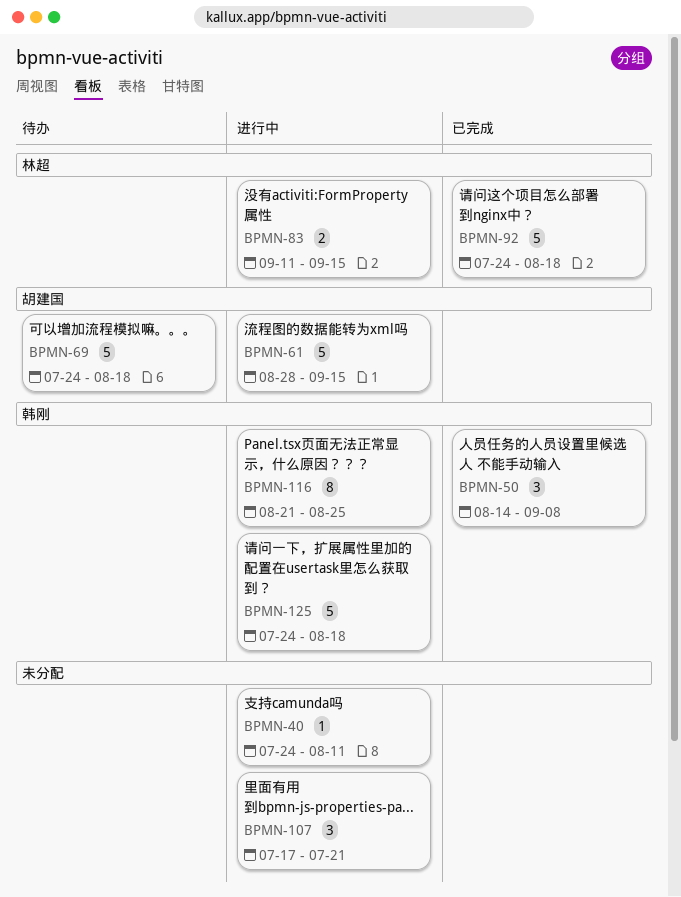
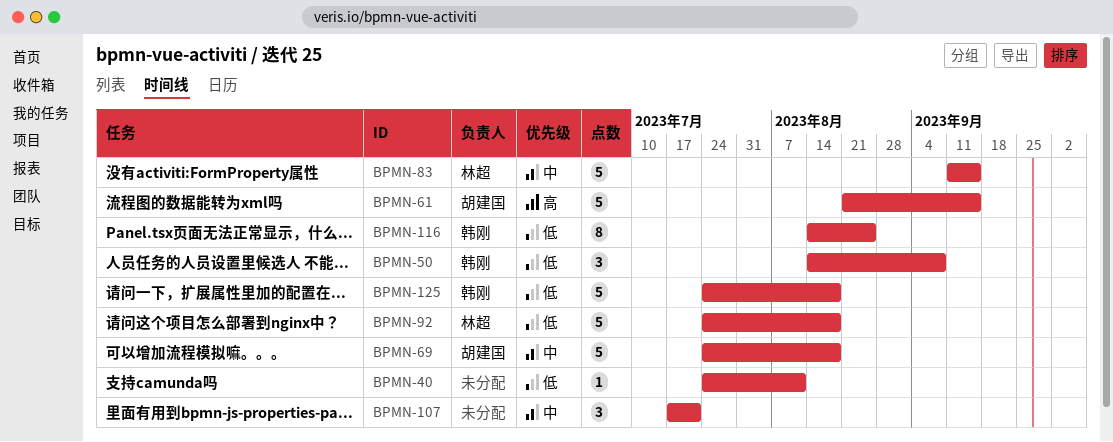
BPMN-61, start: Aug 28 -> Aug 21
BPMN-83, estimate: 2 -> 5
BPMN-116, start: Aug 21 -> Aug 14

